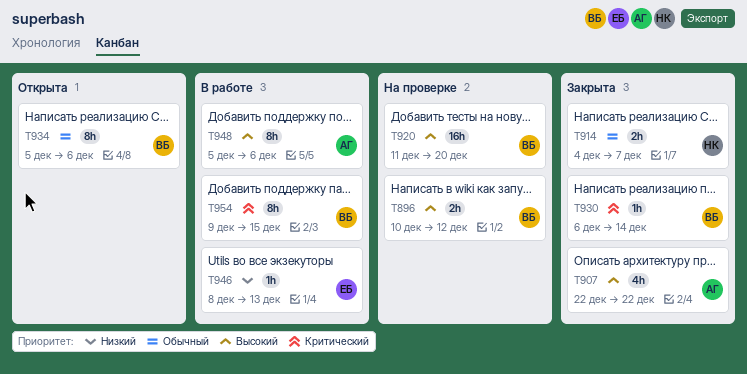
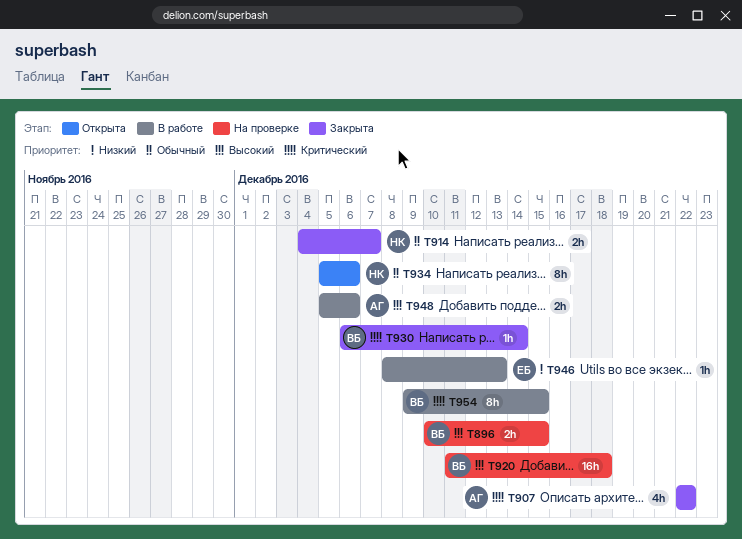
T896, due: Dec 12 -> Dec 15
T907, priority: Высокий -> Критический
T920, due: Dec 20 -> Dec 18
T934, owner: ВБ -> НК
T948, estimate: 8h -> 2h

